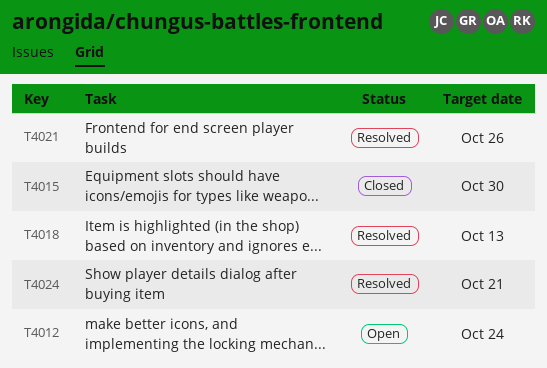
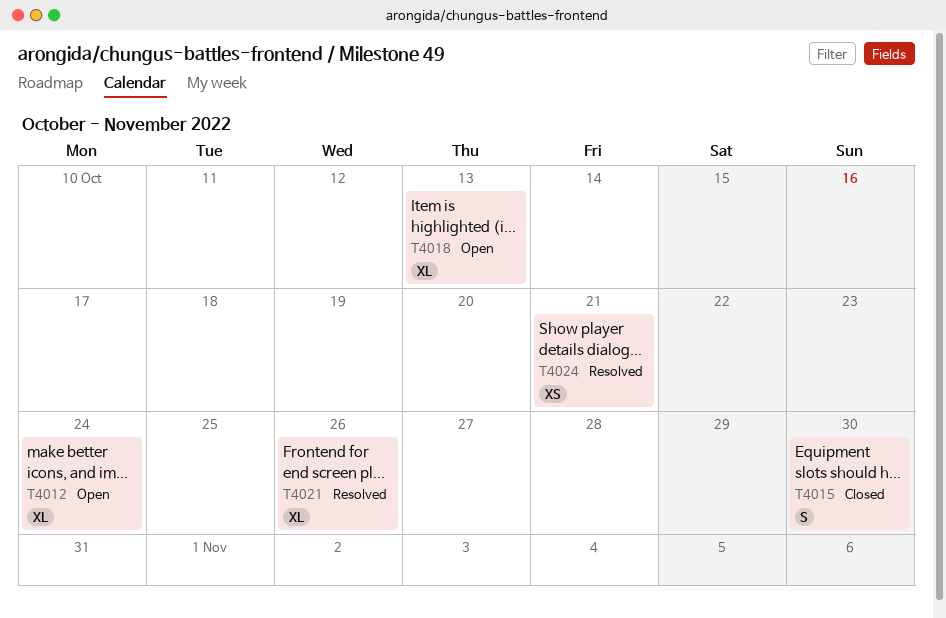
T4018, status: Resolved -> Open

